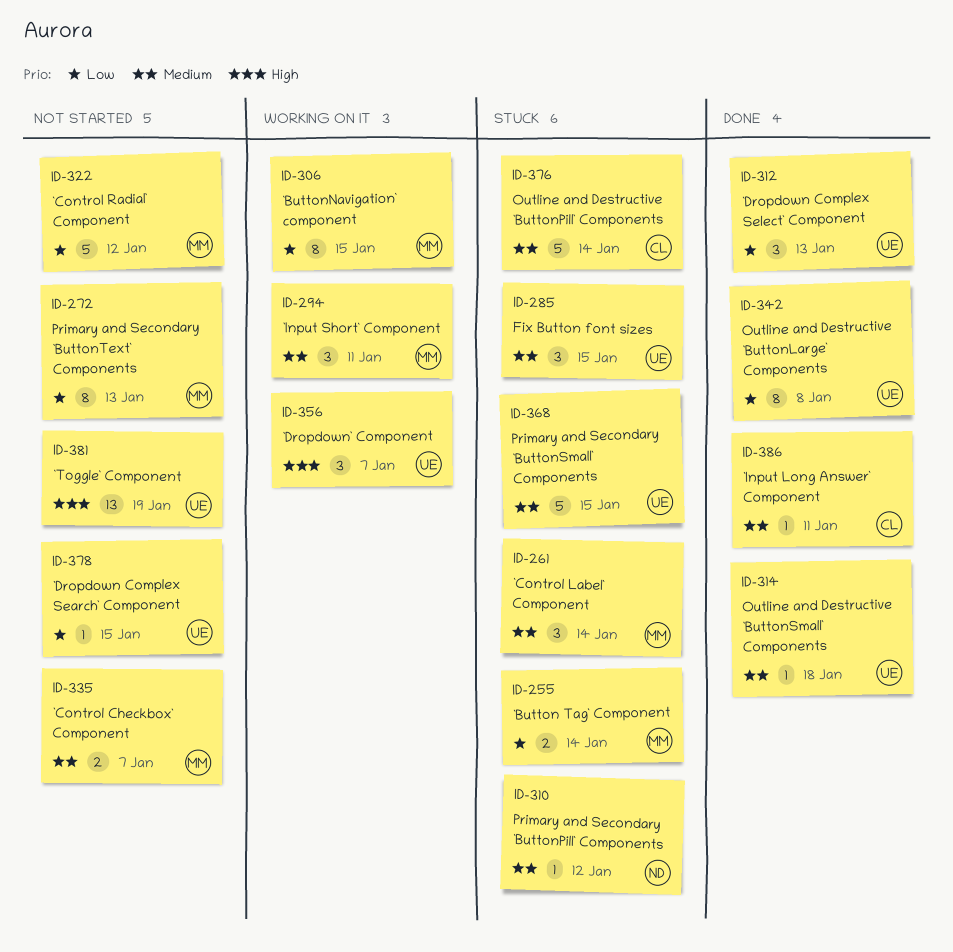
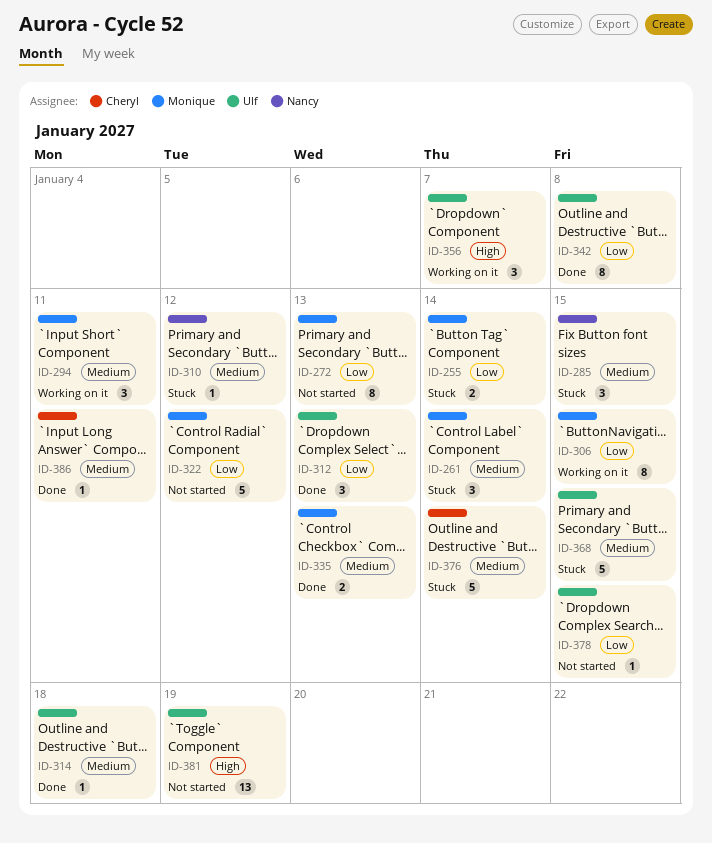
ID-285, owner: Ulf -> Nancy
ID-335, status: Not started -> Done
ID-335, due: Jan 7 -> Jan 13

